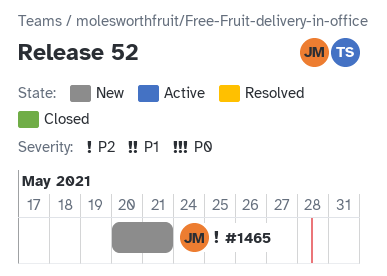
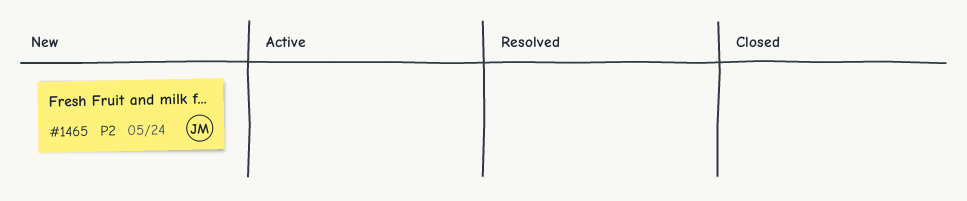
#1465, due: May 21 -> May 24

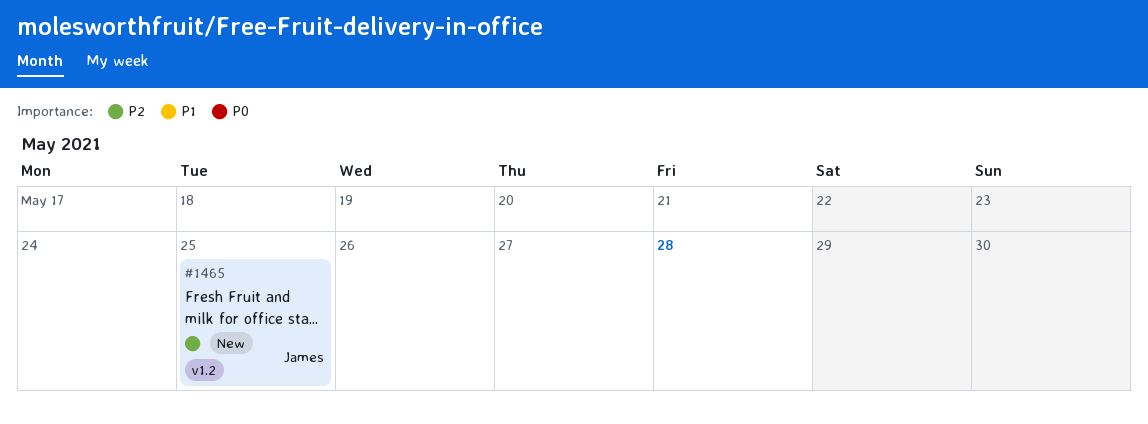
#1465, due: May 24 -> May 25

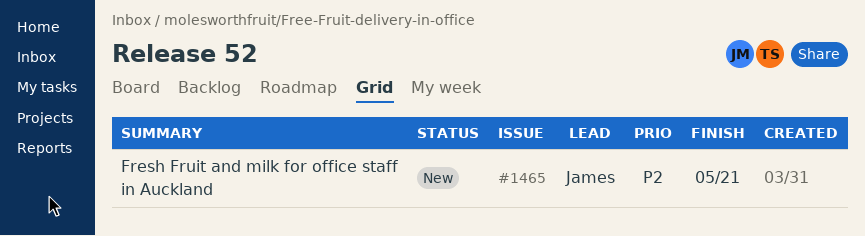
#1465, due: May 25 -> May 21

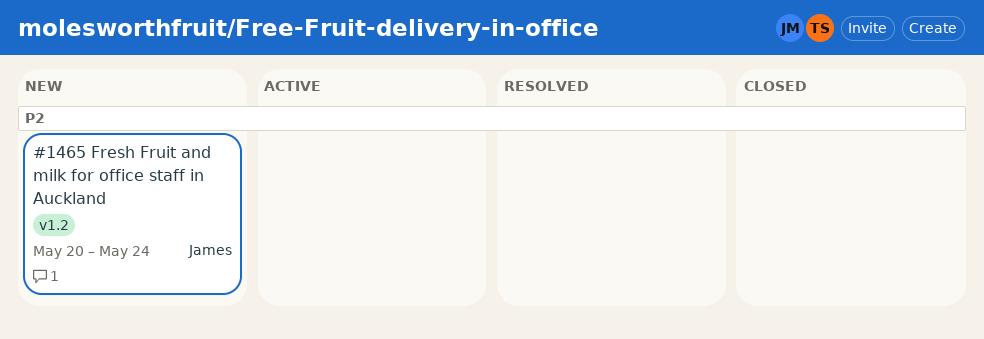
#1465, due: May 21 -> May 24

